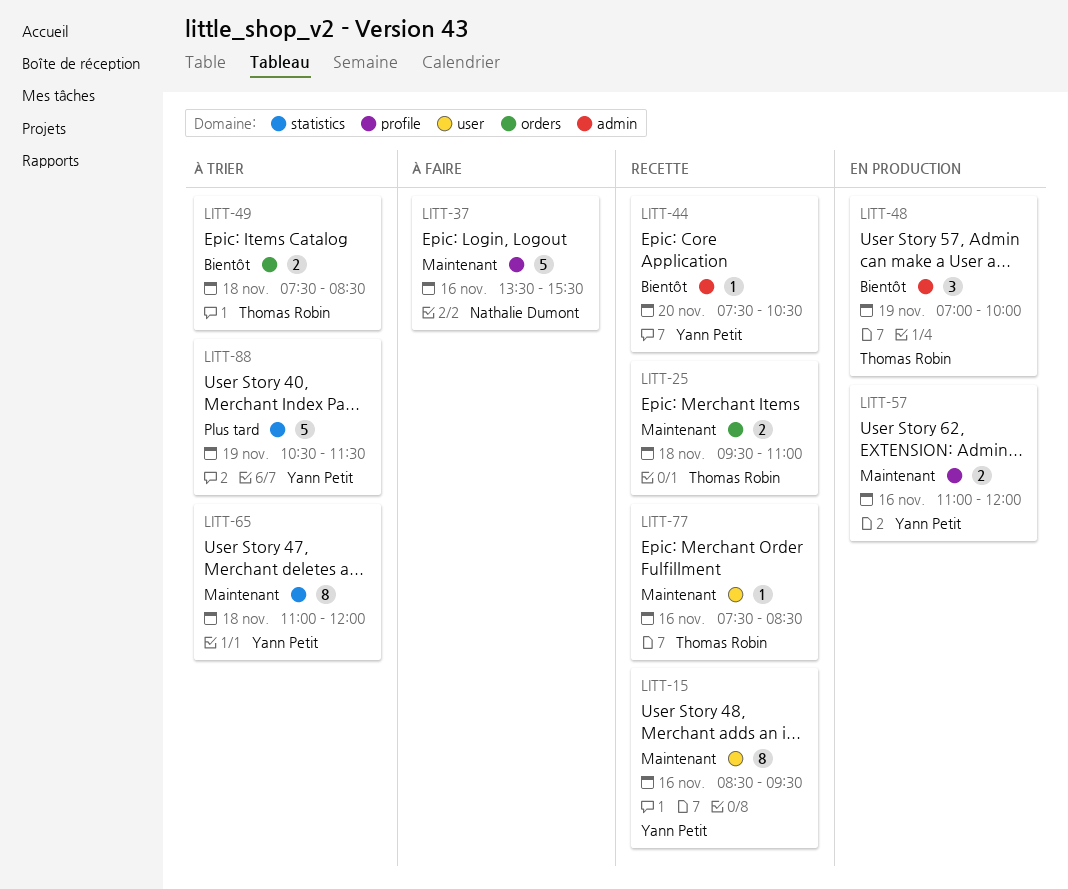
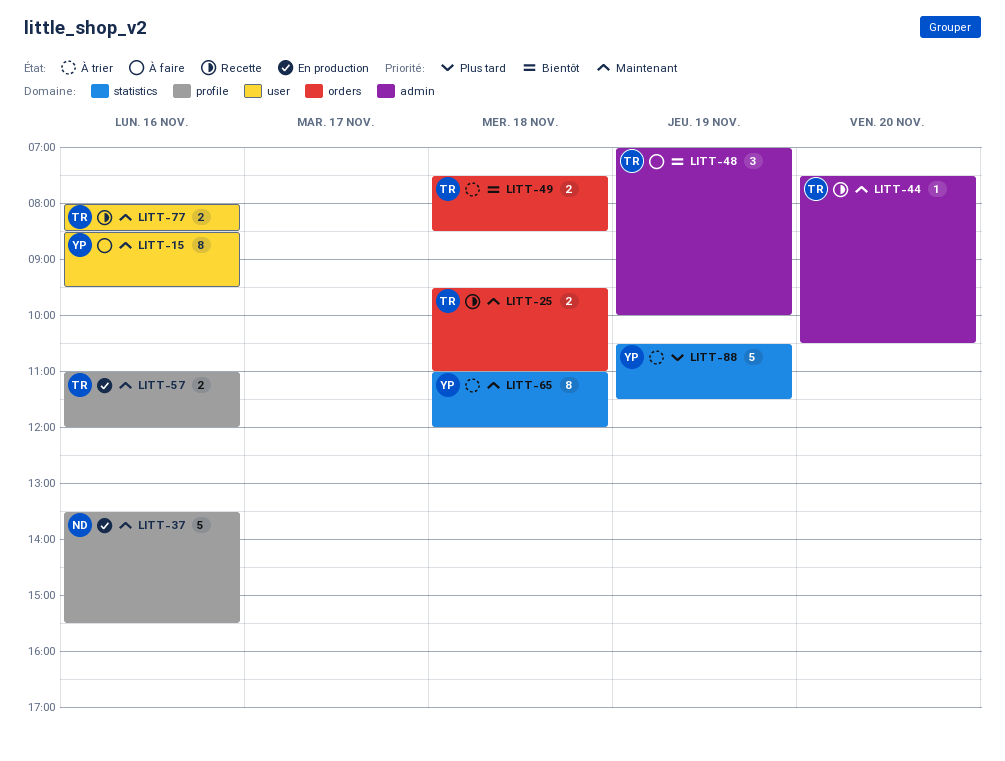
LITT-15, status: Recette -> À faire
LITT-37, status: À faire -> En production
LITT-44, owner: Yann Petit -> Thomas Robin
LITT-44, priority: Bientôt -> Maintenant
LITT-48, status: En production -> À faire
LITT-57, owner: Yann Petit -> Thomas Robin
LITT-77, estimate: 1 -> 2
LITT-77, begins: 07:30 -> 08:00

